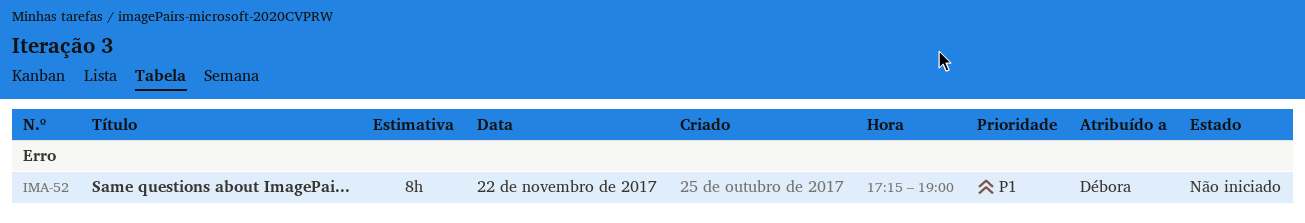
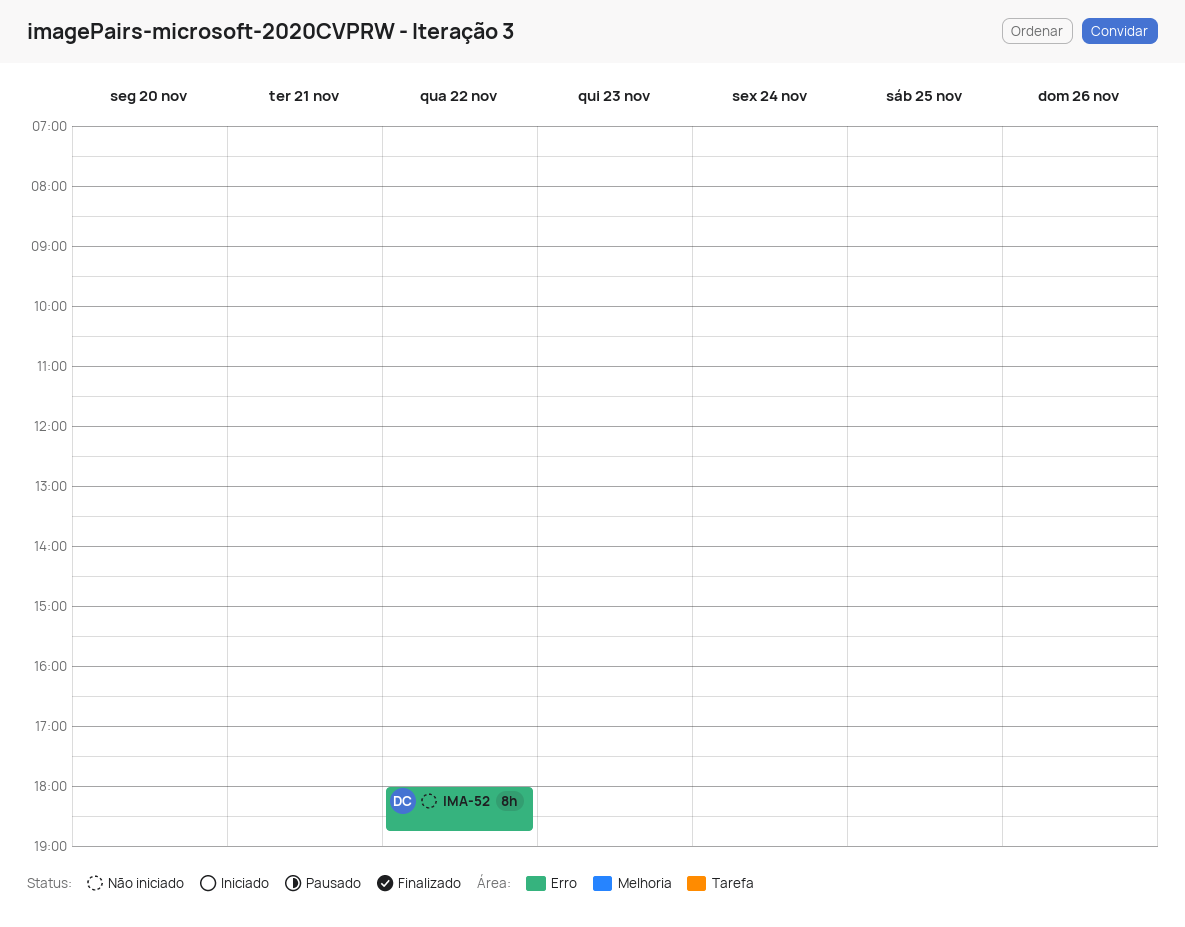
IMA-52, begins: 17:15 -> 18:00
IMA-52, ends: 19:00 -> 18:45

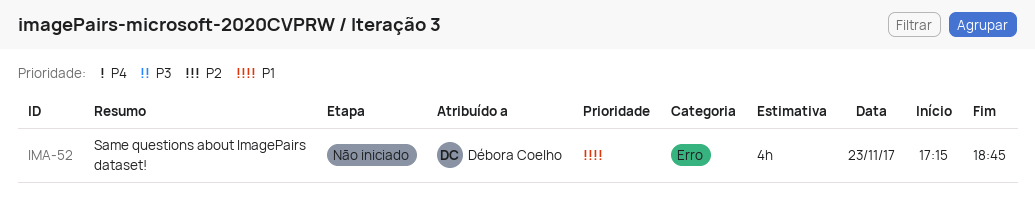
IMA-52, estimate: 8h -> 4h
IMA-52, day: Nov 22 -> Nov 23
IMA-52, begins: 18:00 -> 17:15

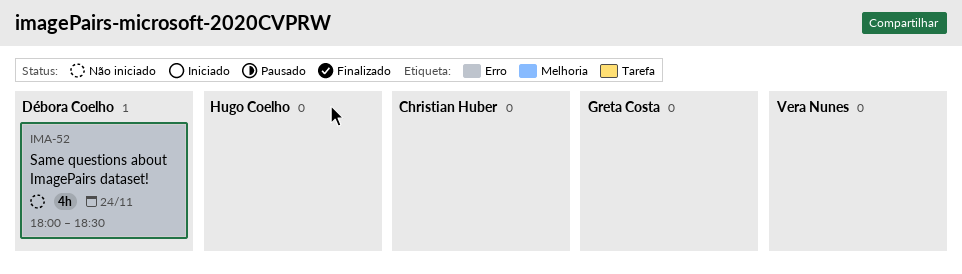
IMA-52, day: Nov 23 -> Nov 24
IMA-52, begins: 17:15 -> 18:00
IMA-52, ends: 18:45 -> 18:30

